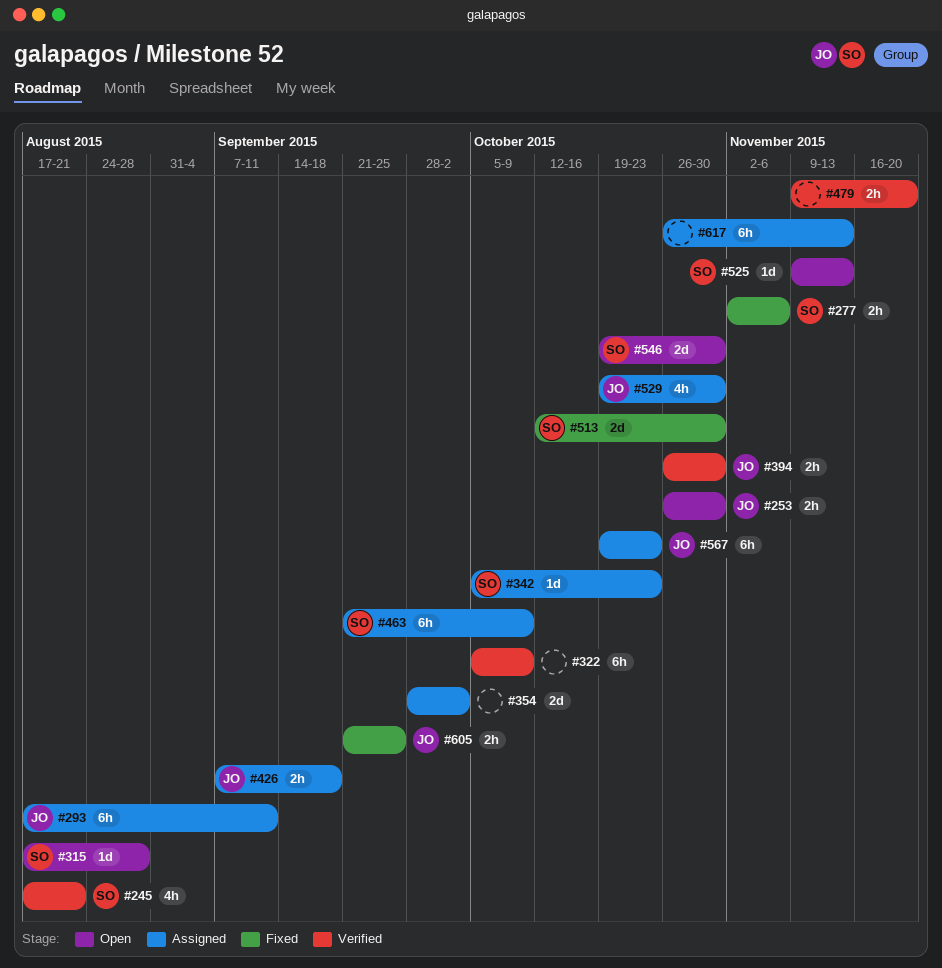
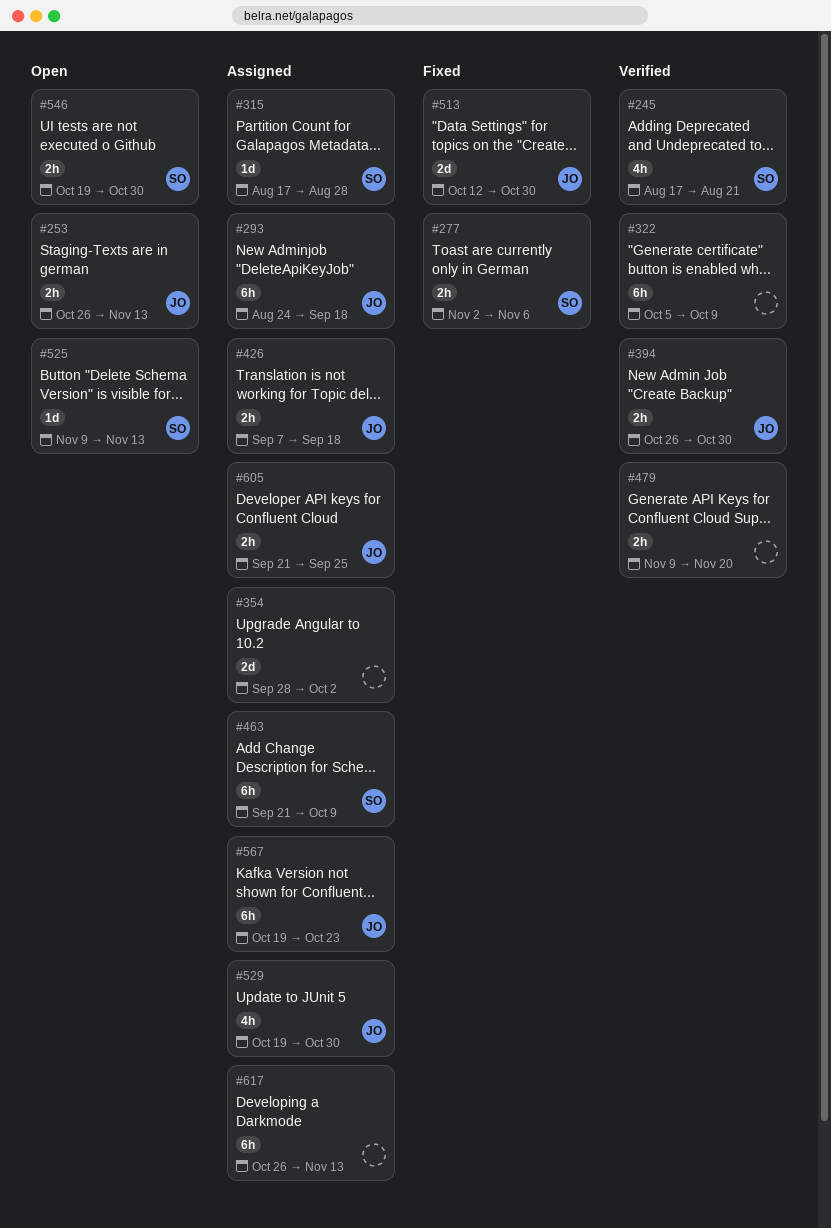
#253, due: Oct 30 -> Nov 13
#293, start: Aug 17 -> Aug 24
#293, due: Sep 11 -> Sep 18
#315, status: Open -> Assigned
#342: present -> none
#513, owner: SO -> JO
#546, estimate: 2d -> 2h
#605, status: Fixed -> Assigned

